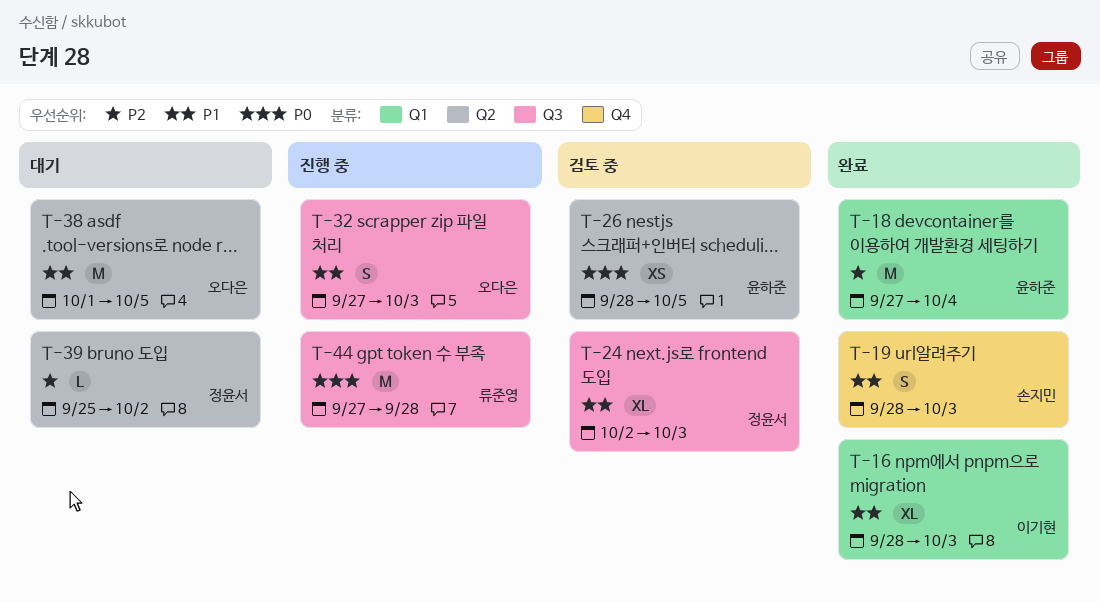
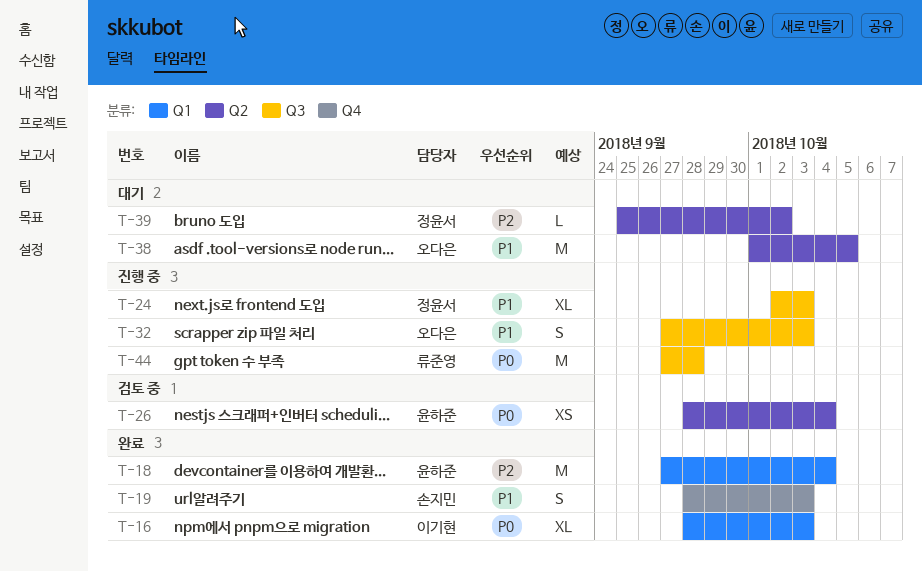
T-16, priority: P1 -> P0
T-24, status: 검토 중 -> 진행 중
T-26, due: Oct 5 -> Oct 4

